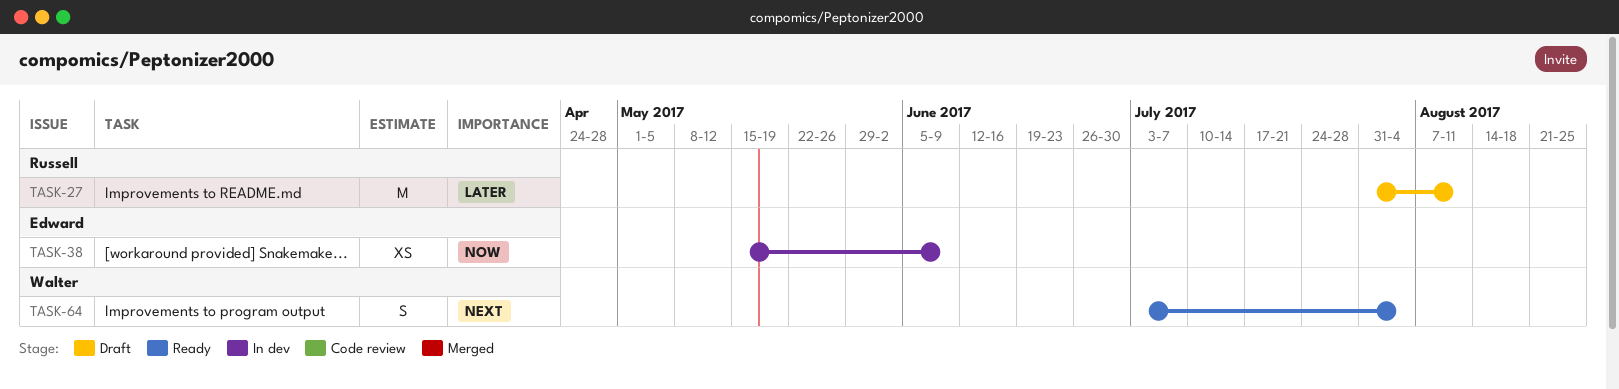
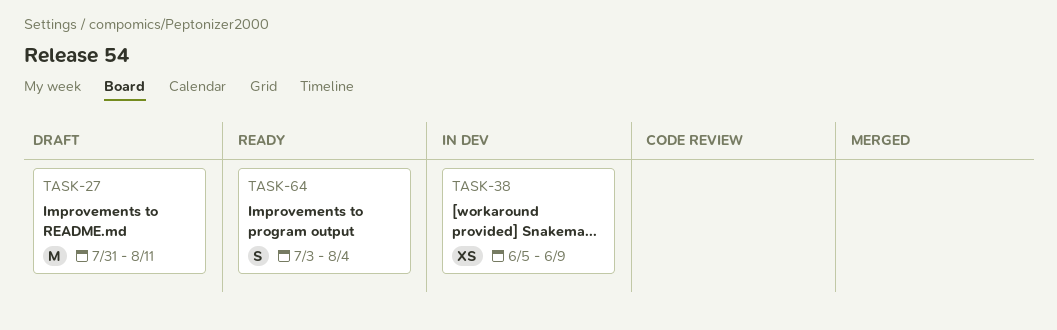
TASK-38, start: May 15 -> Jun 5

